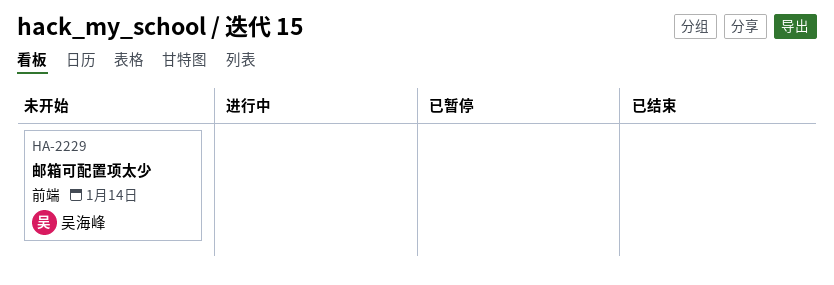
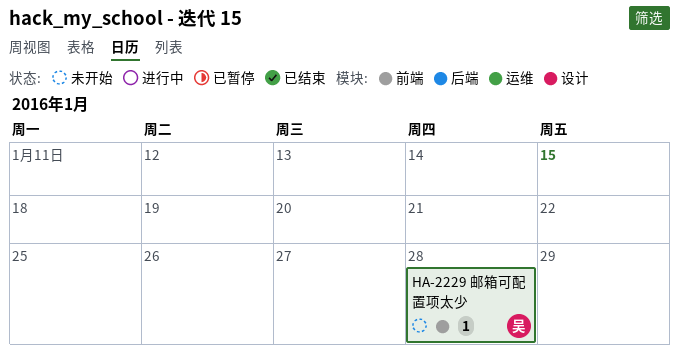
HA-2229, due: Jan 14 -> Jan 28

